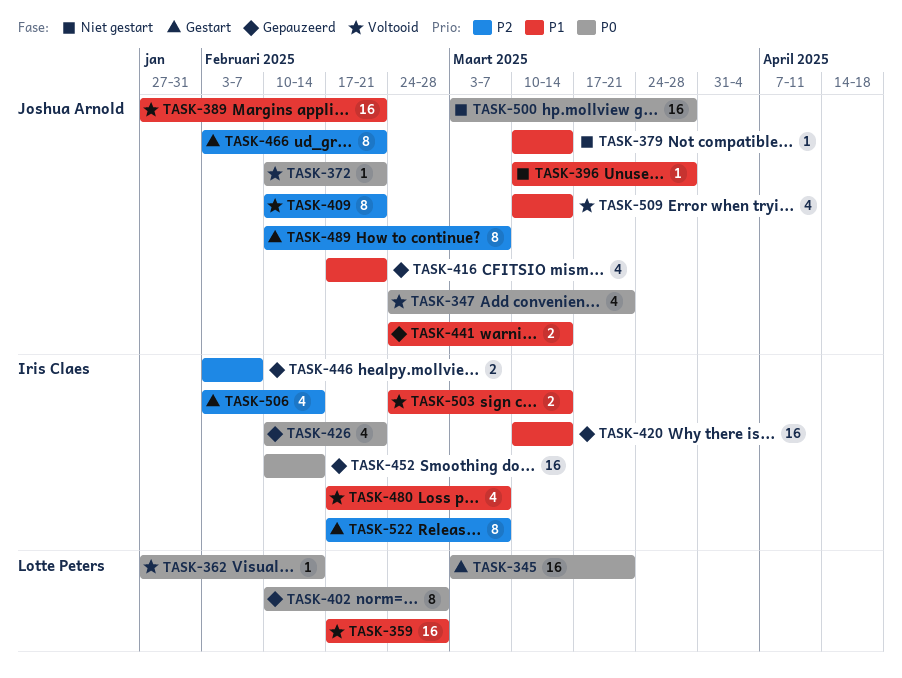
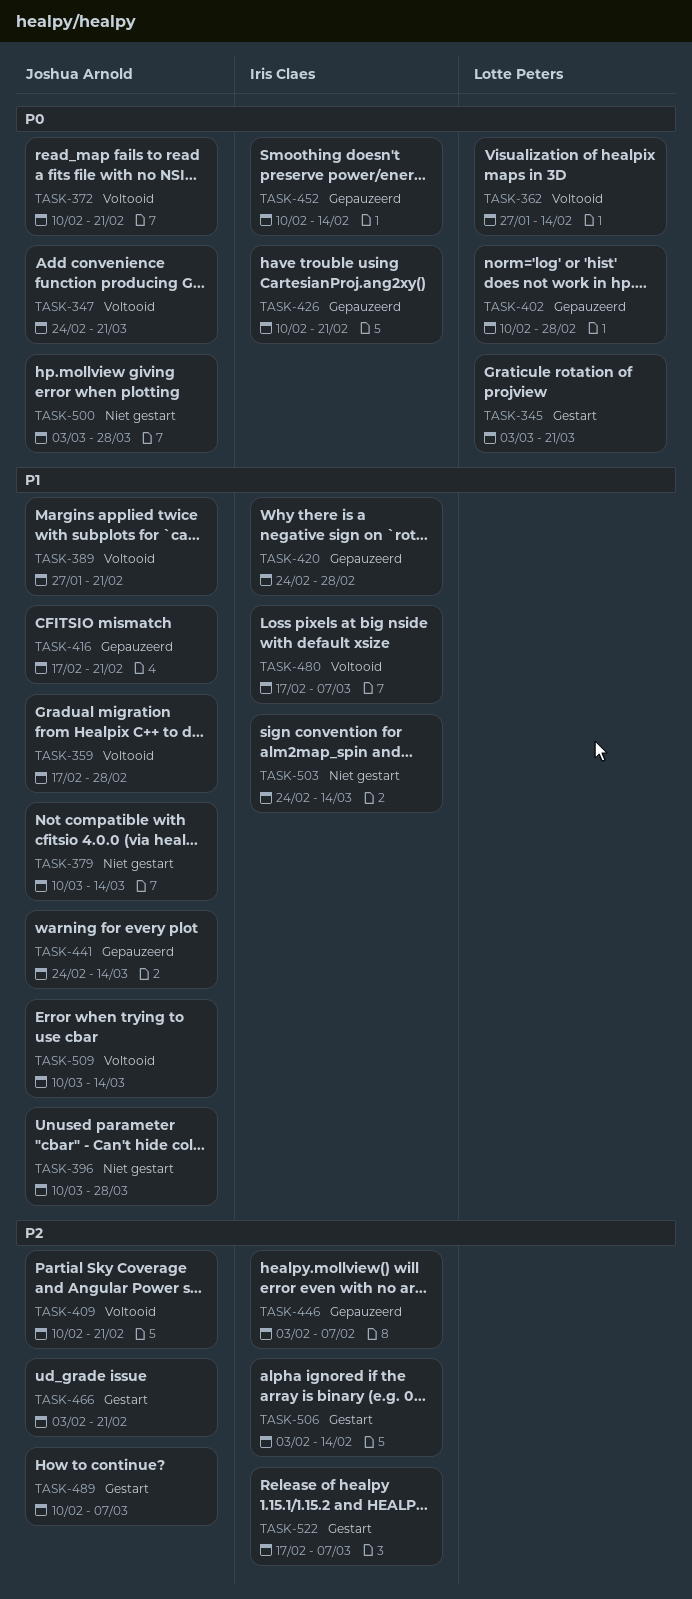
TASK-359, owner: Lotte Peters -> Joshua Arnold
TASK-420, start: Mar 10 -> Feb 24
TASK-420, due: Mar 14 -> Feb 28
TASK-503, status: Voltooid -> Niet gestart

